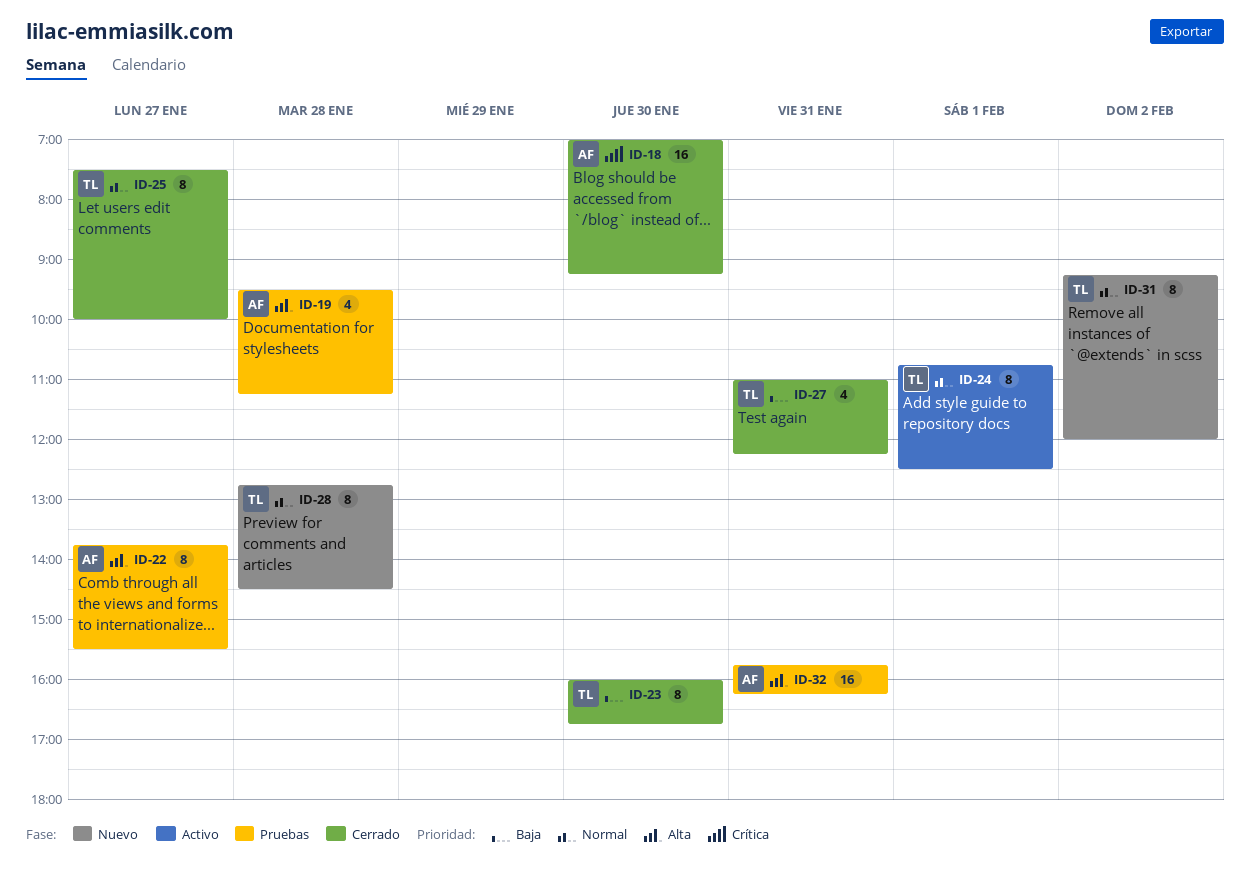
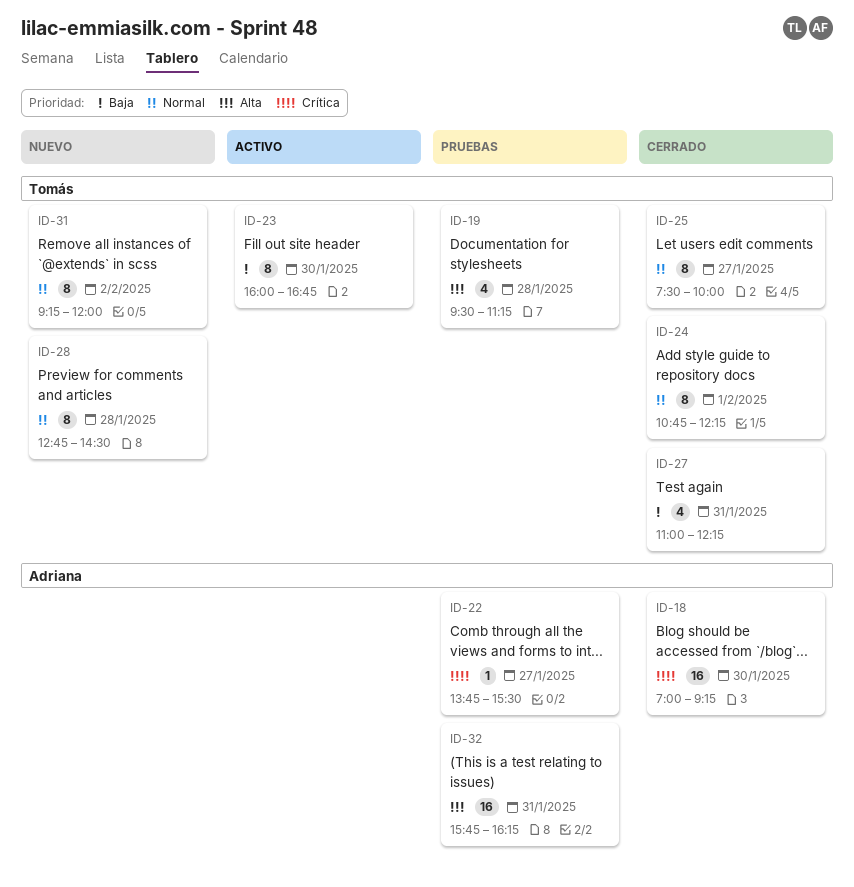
ID-19, owner: Adriana -> Tomás
ID-22, priority: Alta -> Crítica
ID-22, estimate: 8 -> 1
ID-23, status: Cerrado -> Activo
ID-24, status: Activo -> Cerrado
ID-24, ends: 12:30 -> 12:15

